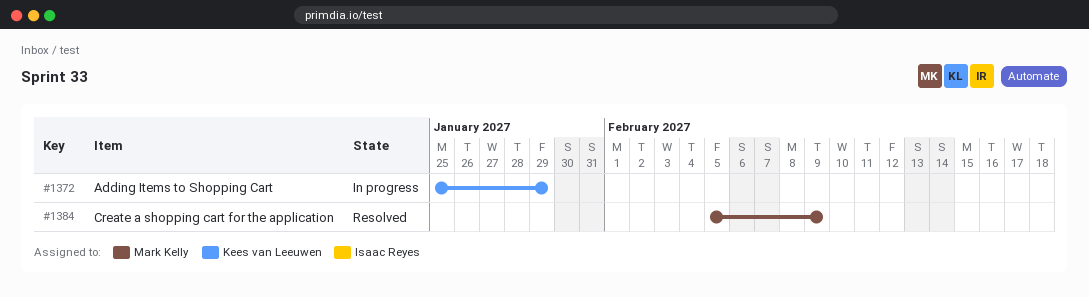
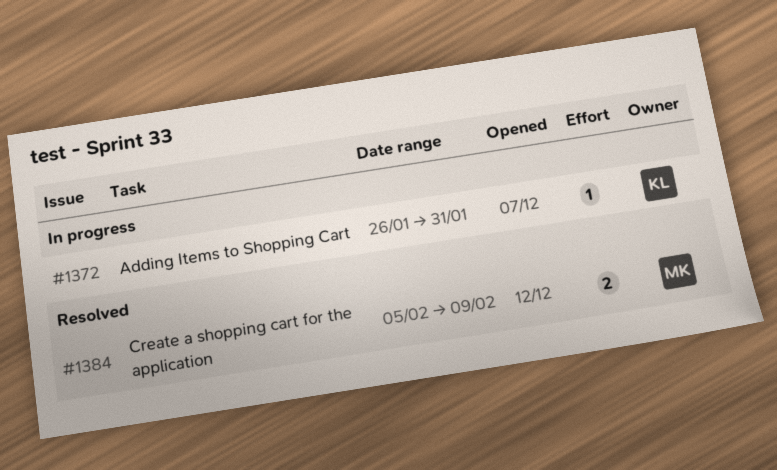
#1372, start: Jan 25 -> Jan 26
#1372, due: Jan 29 -> Jan 31

